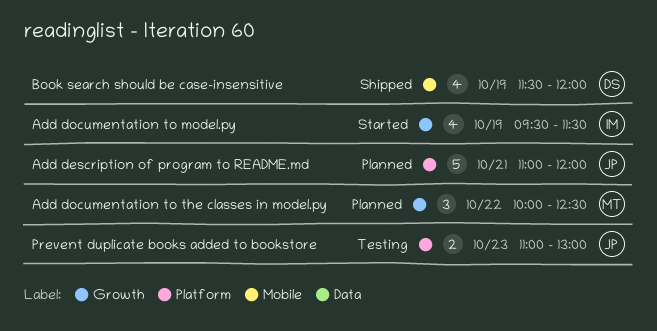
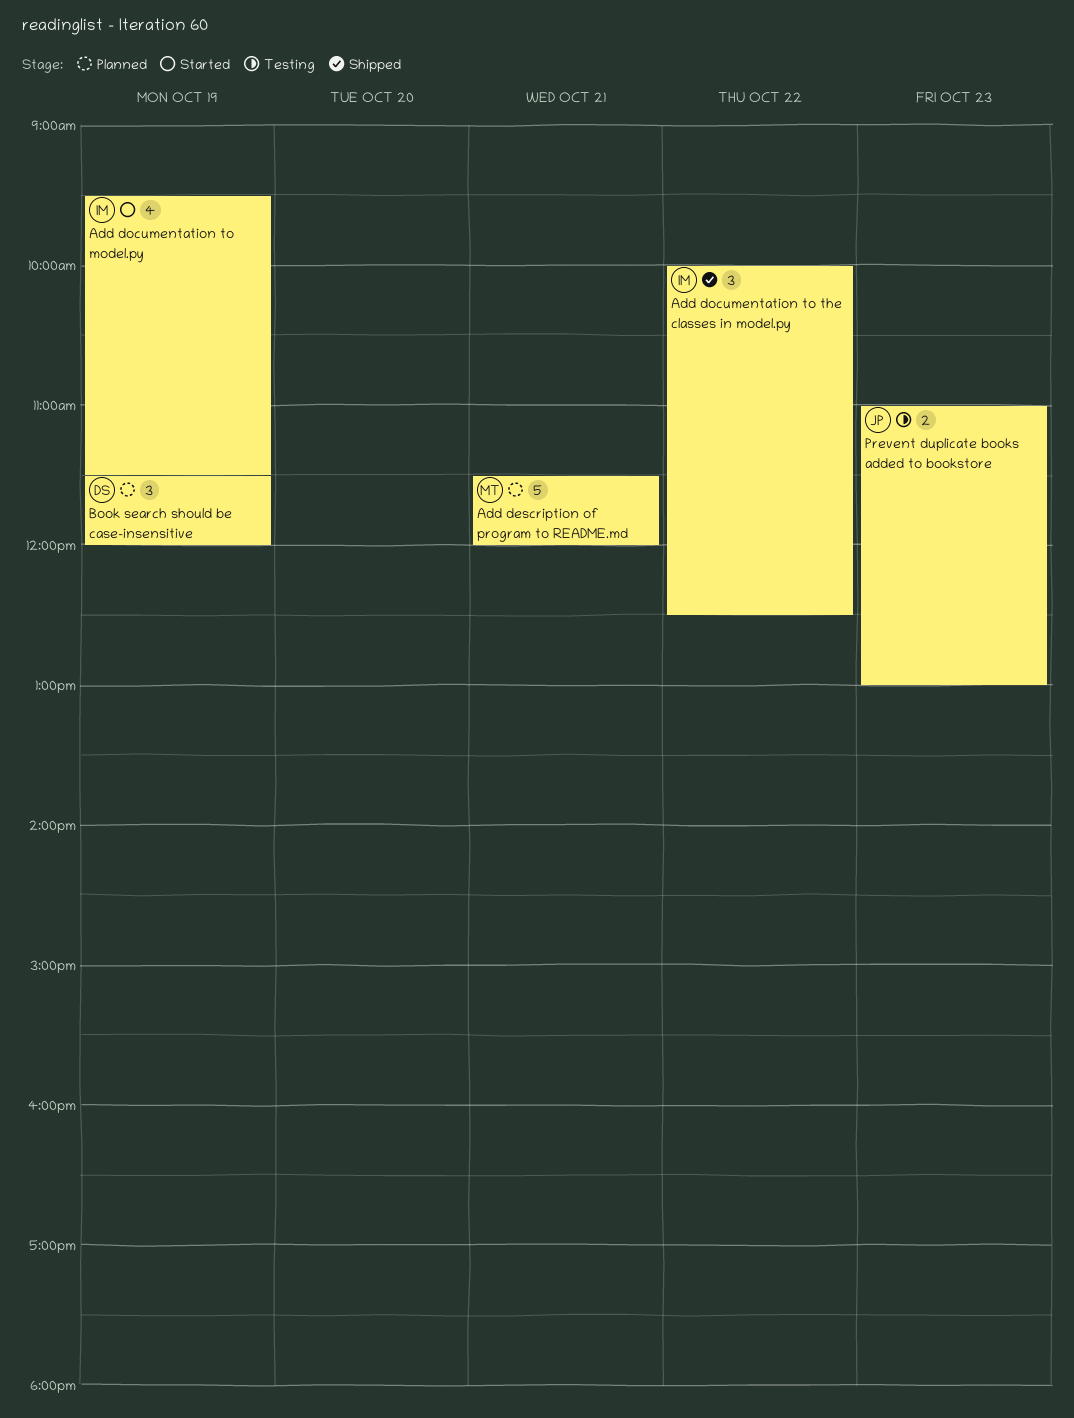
Add description of program to README.md, owner: JP -> MT
Add description of program to README.md, begins: 11:00 -> 11:30
Add documentation to the classes in model.py, status: Planned -> Shipped
Add documentation to the classes in model.py, owner: MT -> IM
Book search should be case-insensitive, status: Shipped -> Planned
Book search should be case-insensitive, estimate: 4 -> 3

